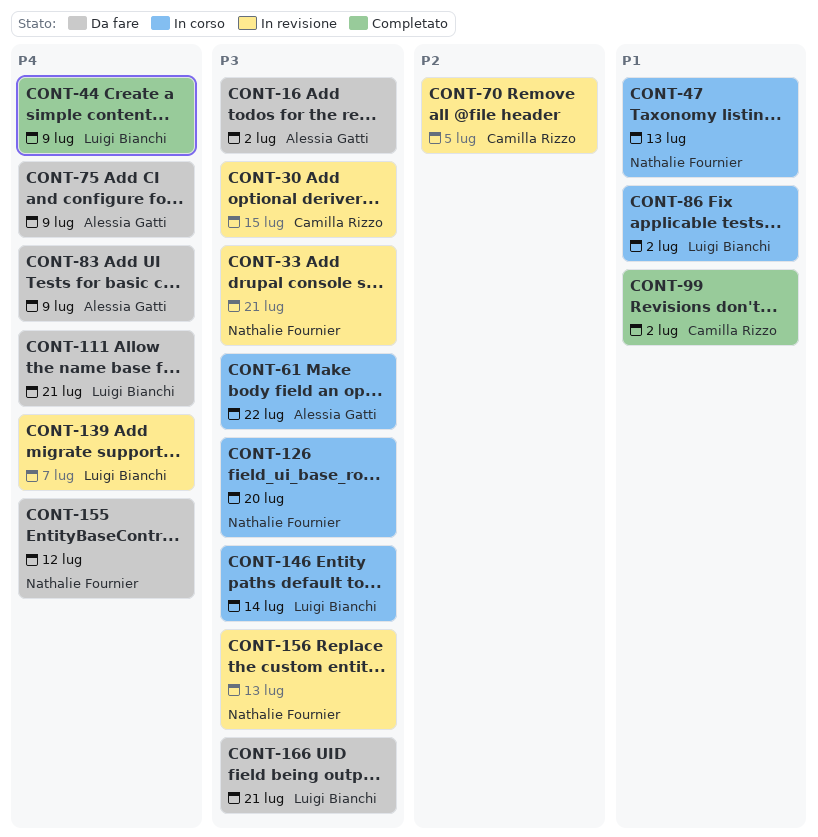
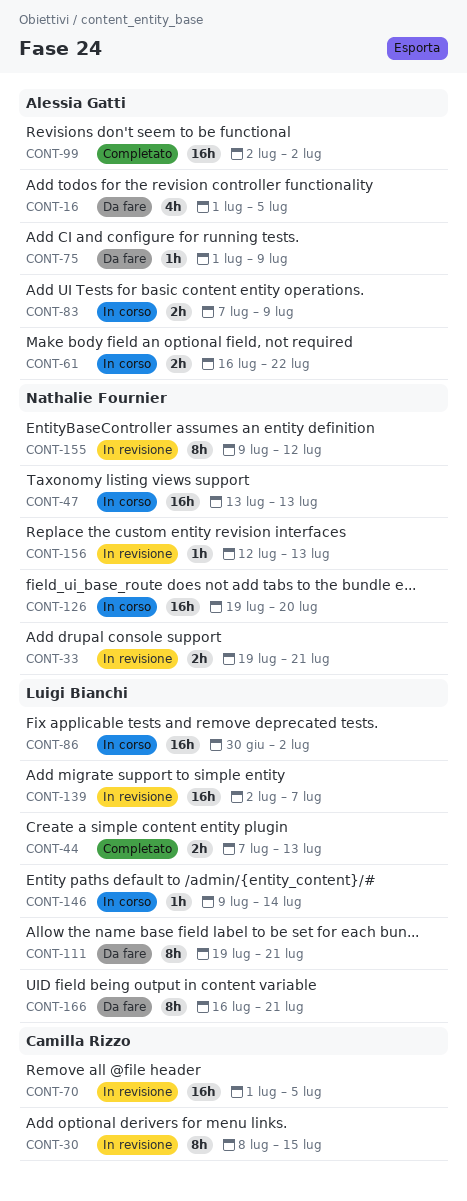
CONT-16, due: Jul 2 -> Jul 5
CONT-44, due: Jul 9 -> Jul 13
CONT-83, status: Da fare -> In corso
CONT-99, owner: Camilla Rizzo -> Alessia Gatti
CONT-155, status: Da fare -> In revisione

